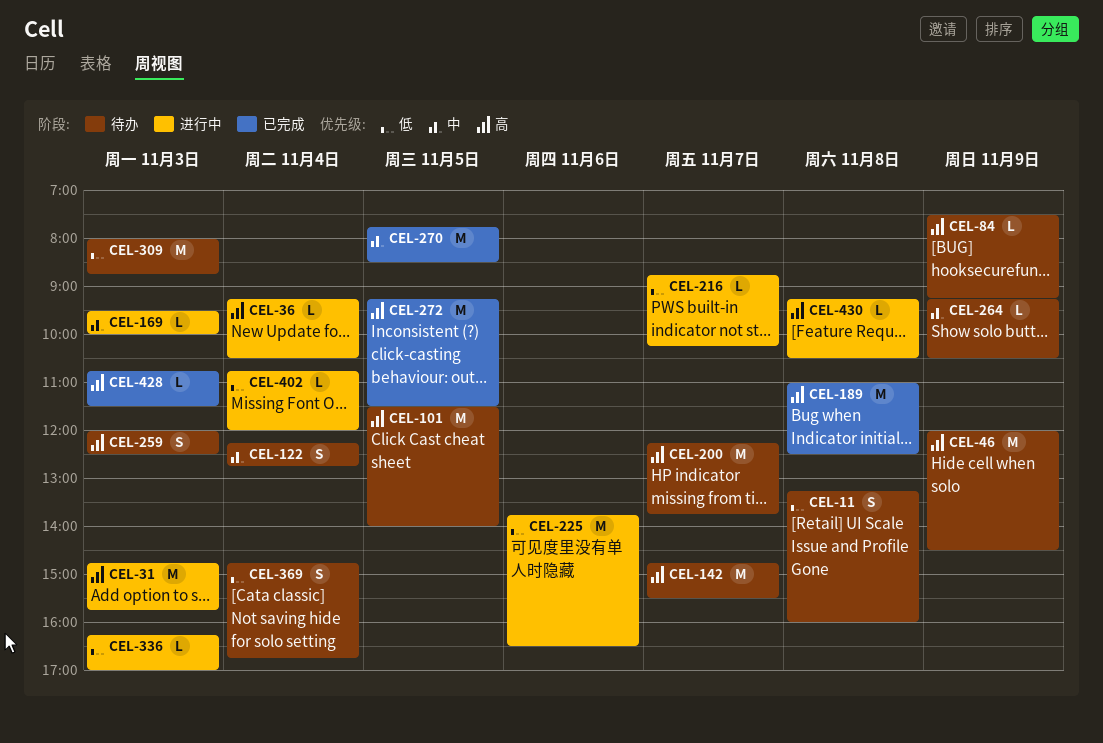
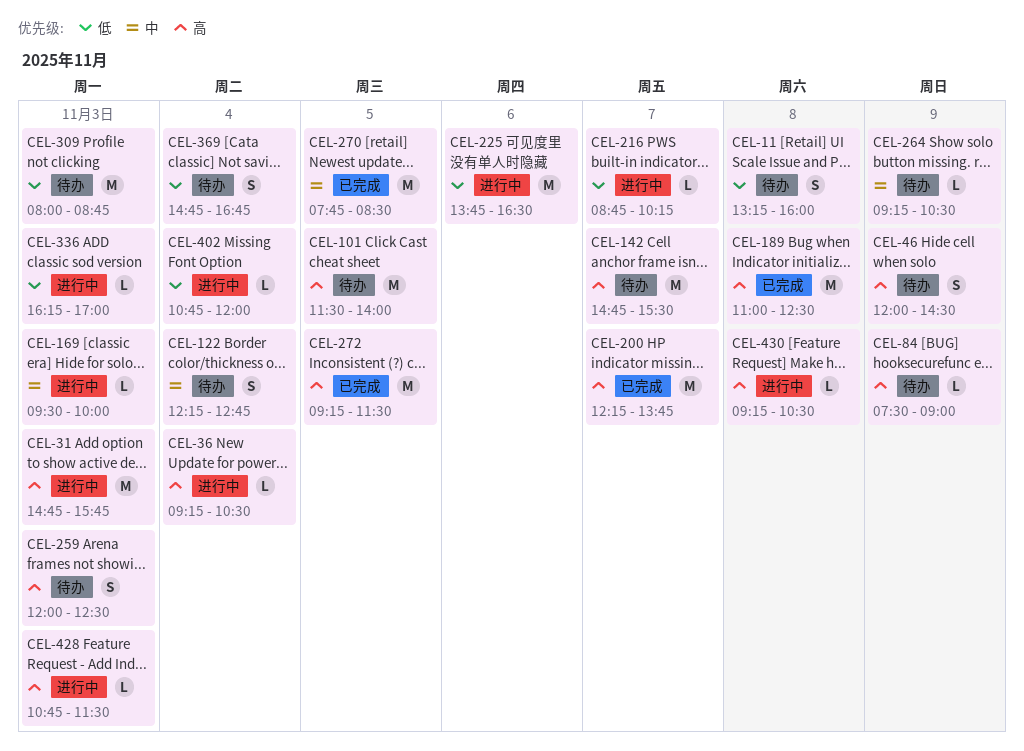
CEL-46, estimate: M -> S
CEL-84, ends: 09:15 -> 09:00
CEL-200, status: 待办 -> 已完成
CEL-428, status: 已完成 -> 进行中

